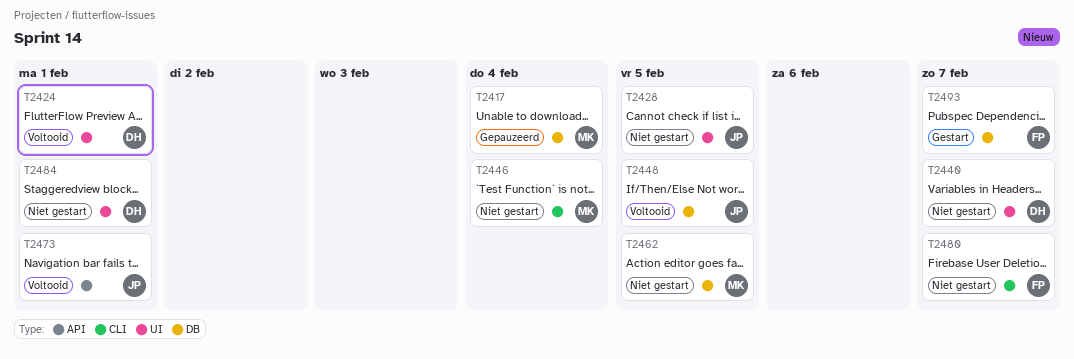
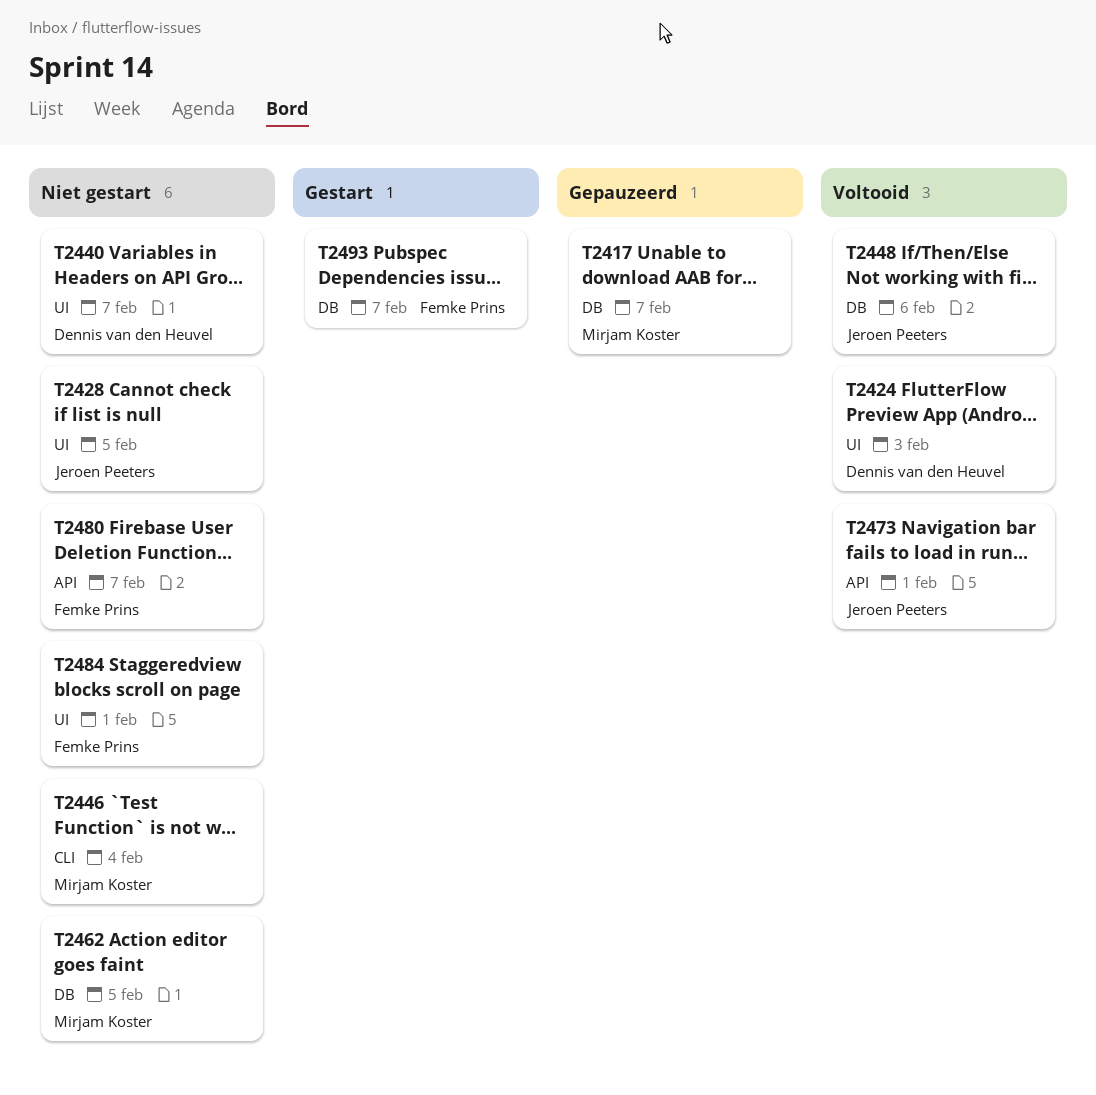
T2417, due: Feb 4 -> Feb 7
T2424, due: Feb 1 -> Feb 3
T2448, due: Feb 5 -> Feb 6
T2480, label: CLI -> API
T2484, owner: Dennis van den Heuvel -> Femke Prins

